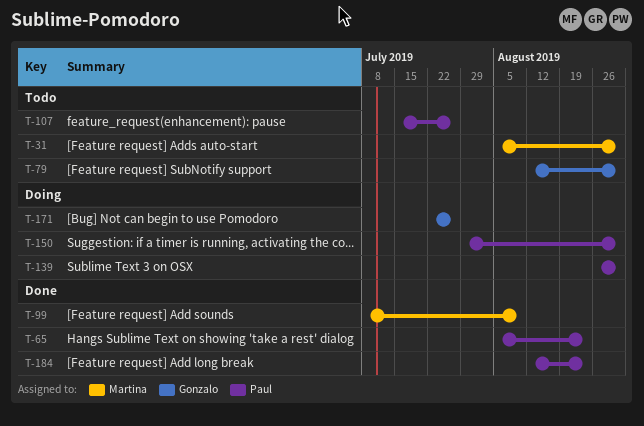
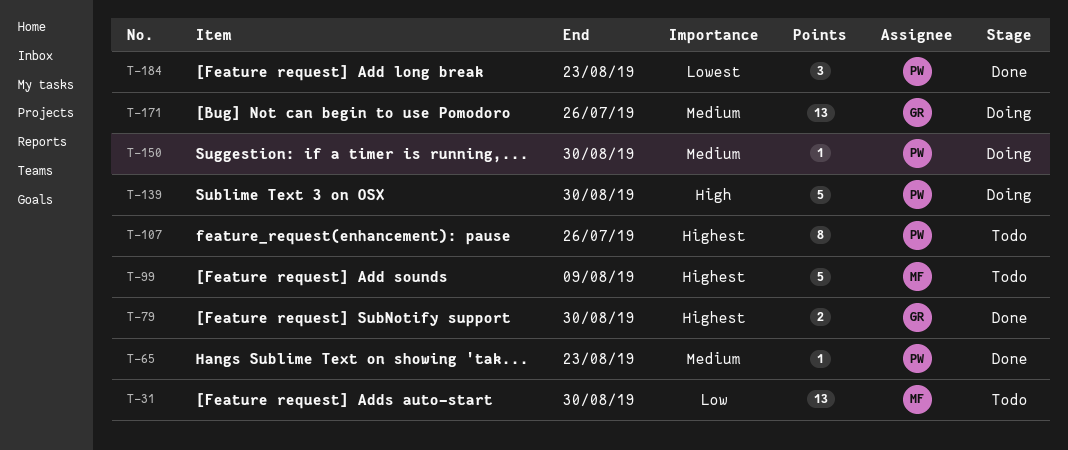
T-79, status: Todo -> Done
T-99, status: Done -> Todo

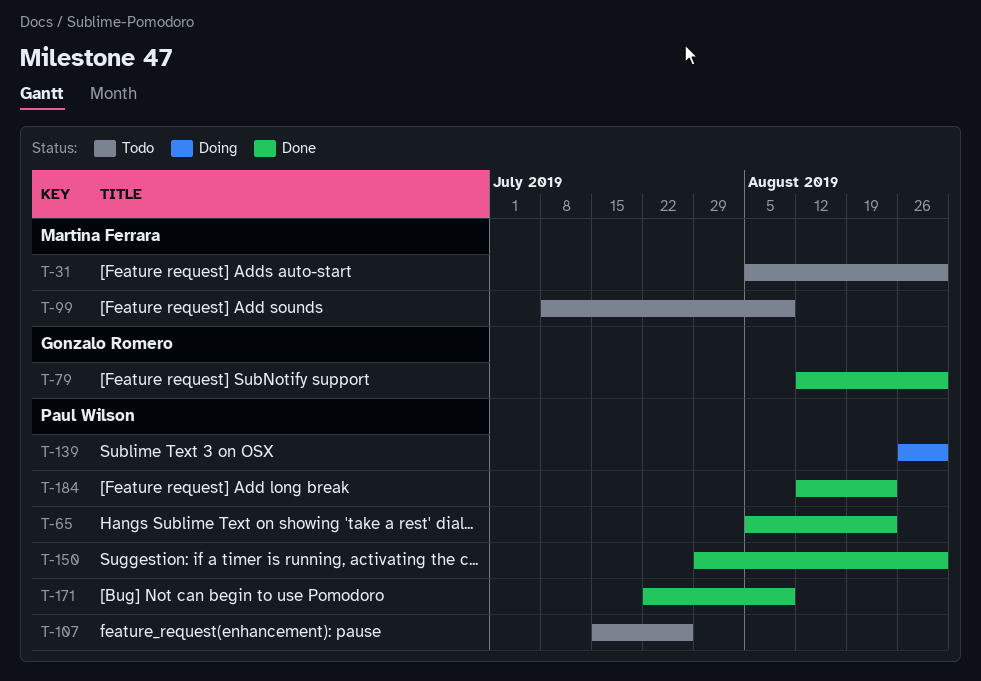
T-150, status: Doing -> Done
T-171, status: Doing -> Done
T-171, owner: Gonzalo Romero -> Paul Wilson
T-171, due: Jul 26 -> Aug 9

